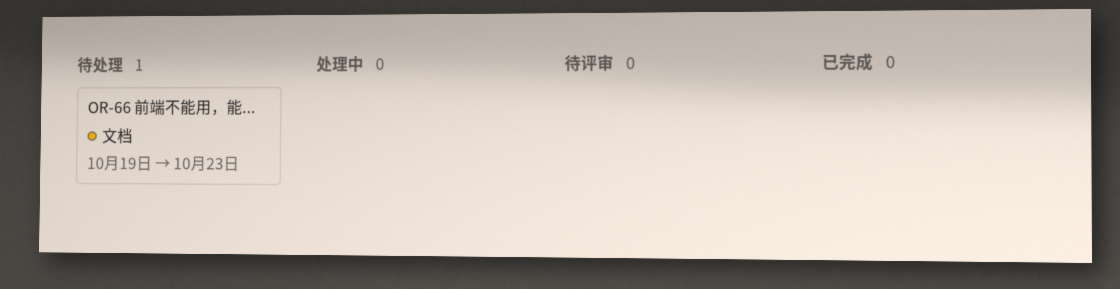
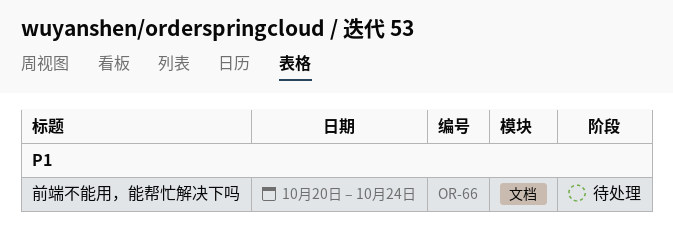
OR-66, start: Oct 19 -> Oct 20
OR-66, due: Oct 23 -> Oct 24

